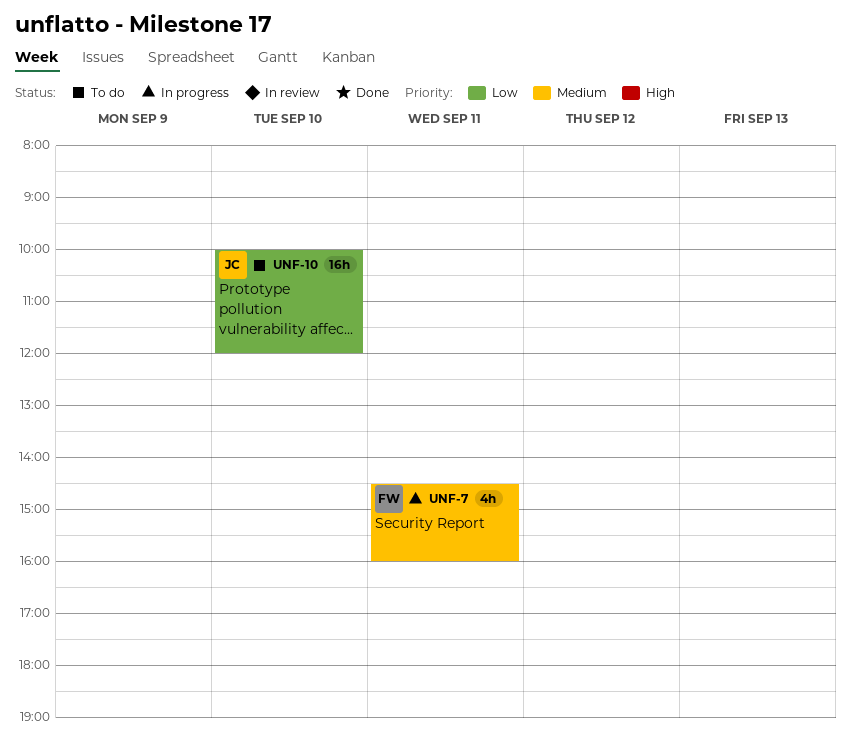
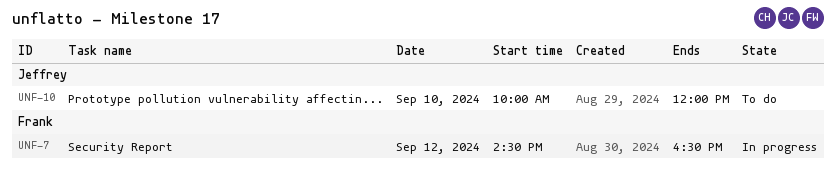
UNF-7, day: Sep 11 -> Sep 12
UNF-7, ends: 16:00 -> 16:30

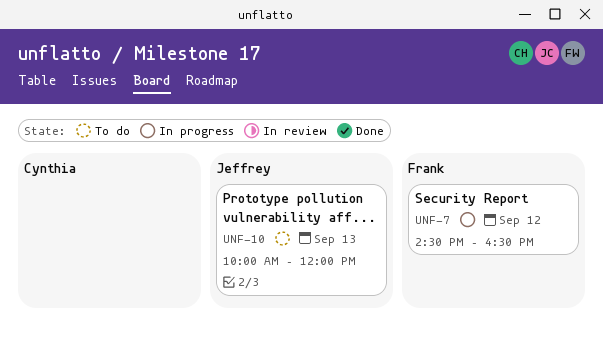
UNF-10, day: Sep 10 -> Sep 13

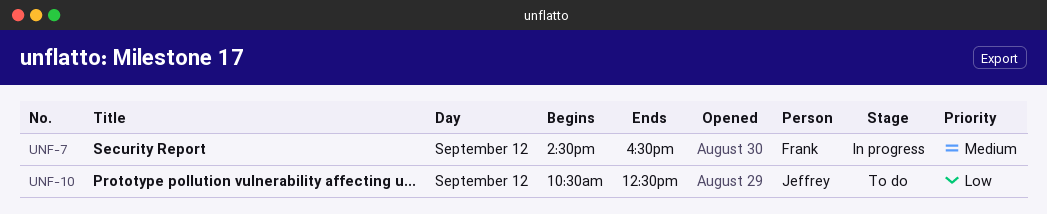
UNF-10, day: Sep 13 -> Sep 12
UNF-10, begins: 10:00 -> 10:30
UNF-10, ends: 12:00 -> 12:30

